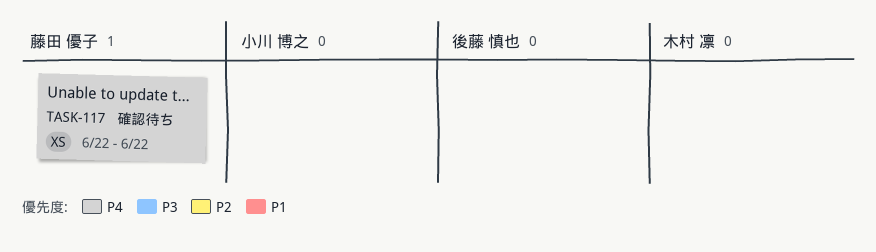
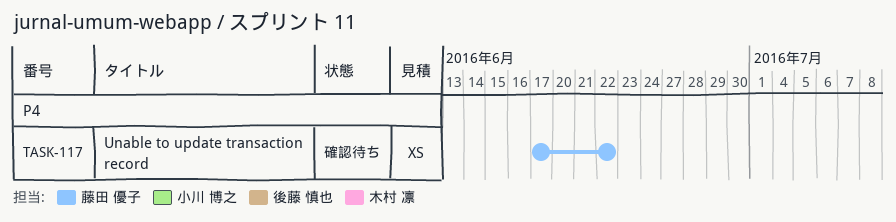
TASK-117, start: Jun 22 -> Jun 17

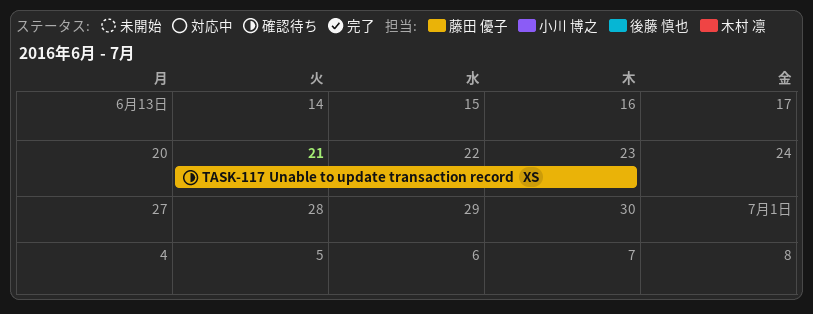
TASK-117, start: Jun 17 -> Jun 21
TASK-117, due: Jun 22 -> Jun 23

